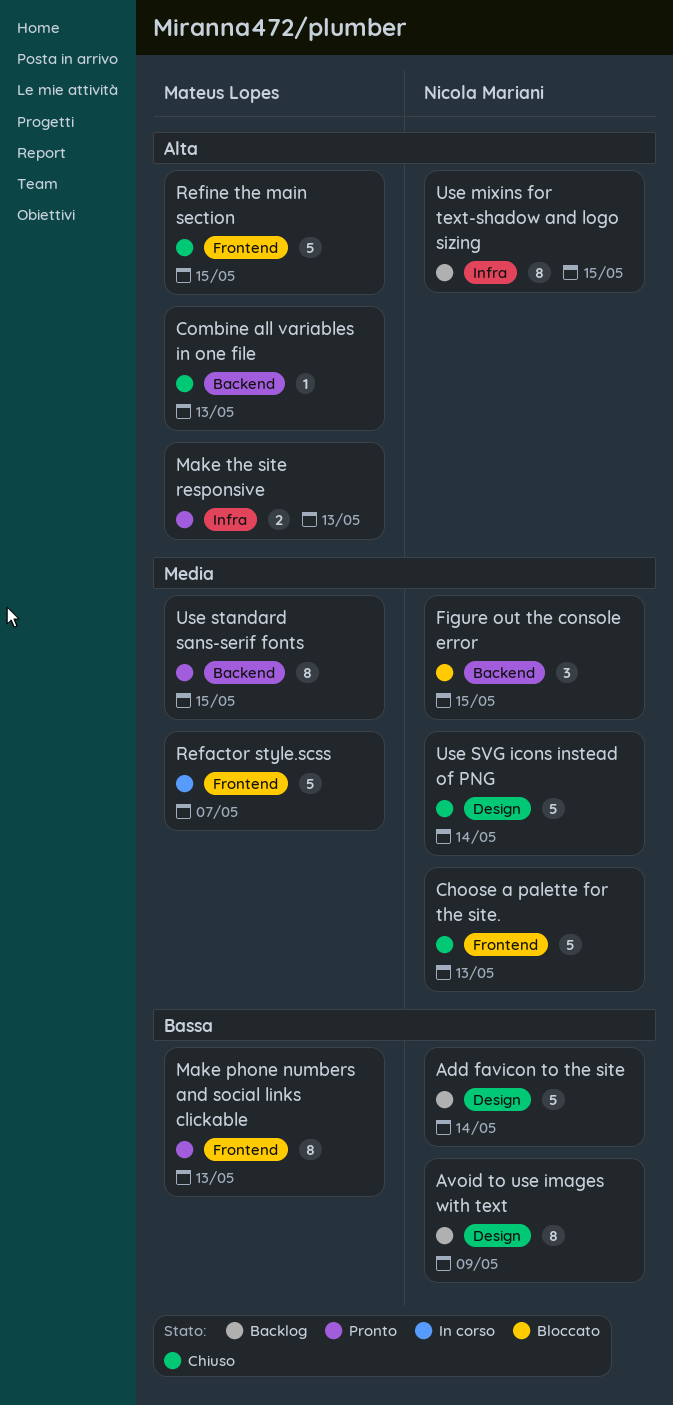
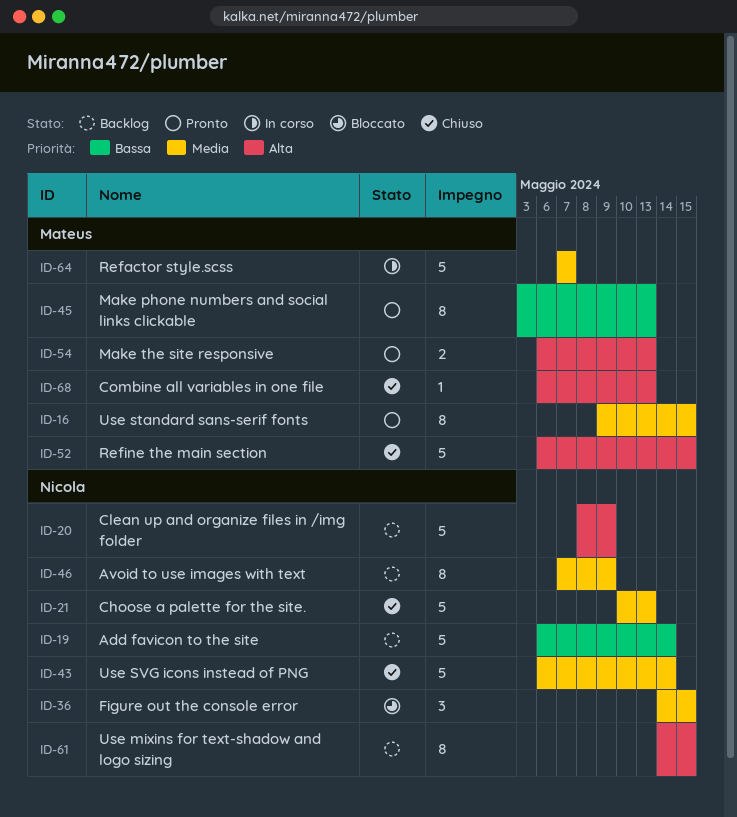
Avoid to use images with text, priority: Bassa -> Media
Clean up and organize files in /img folder: none -> present

